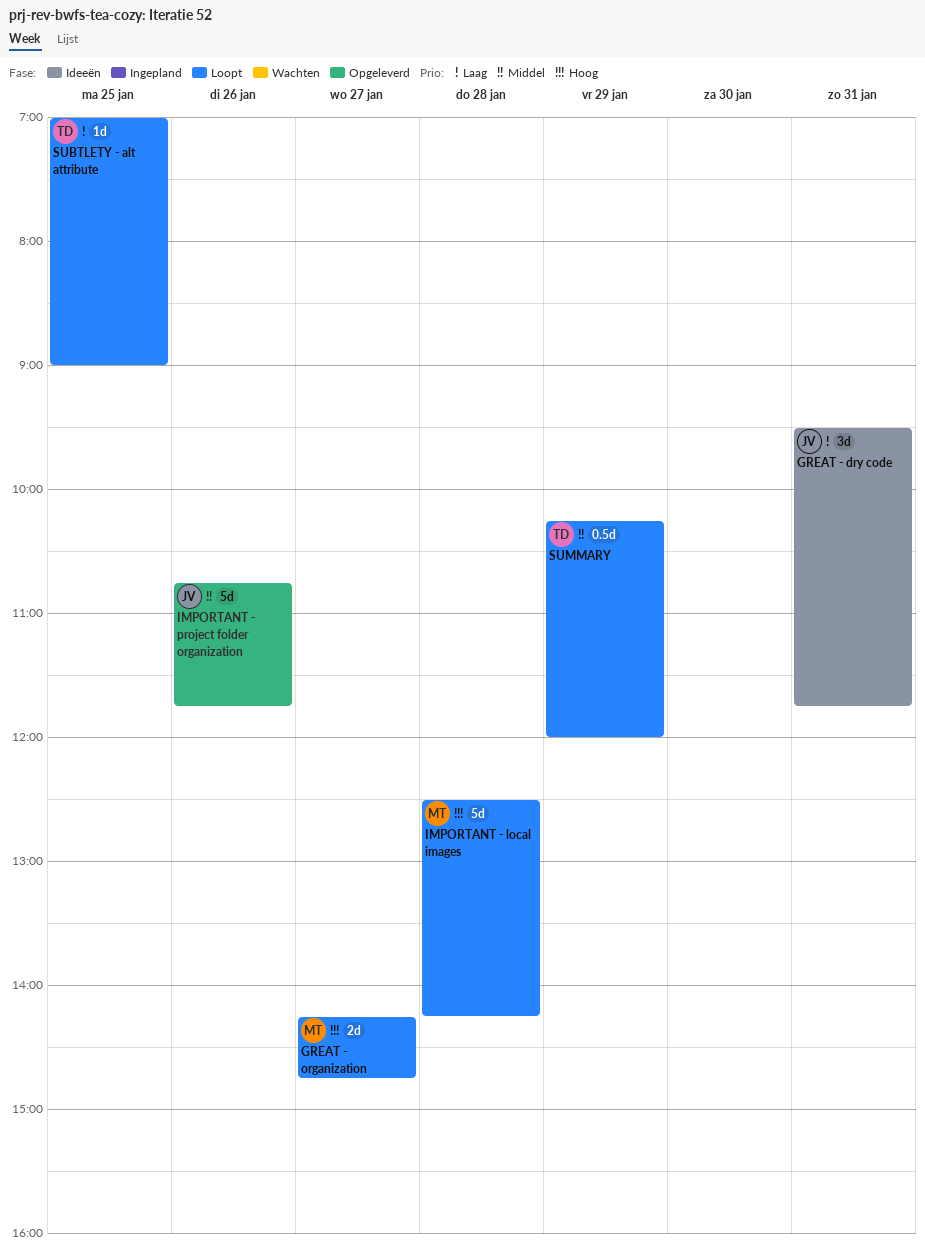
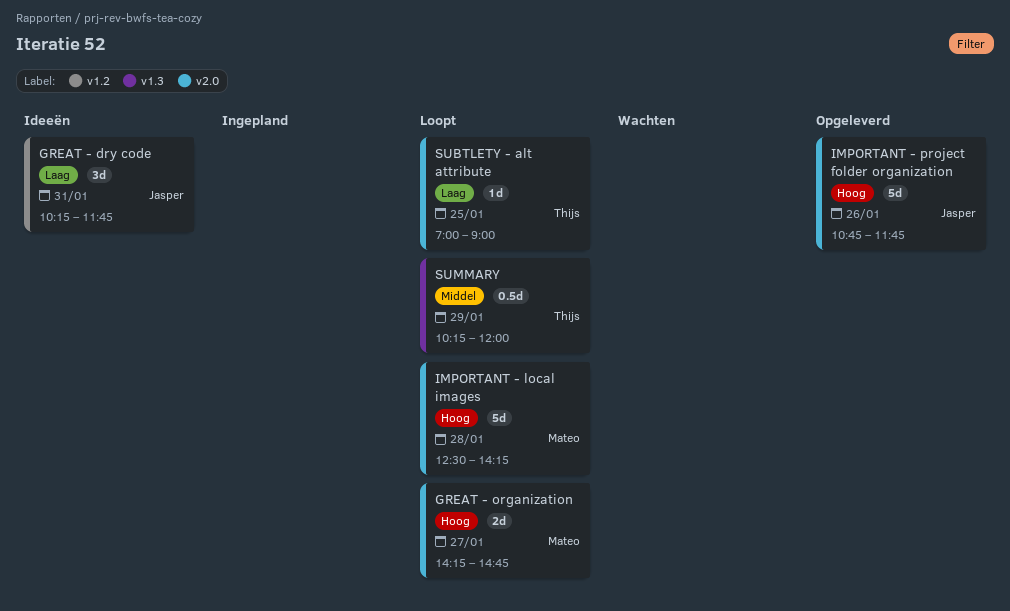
GREAT - dry code, begins: 09:30 -> 10:15
IMPORTANT - project folder organization, priority: Middel -> Hoog

